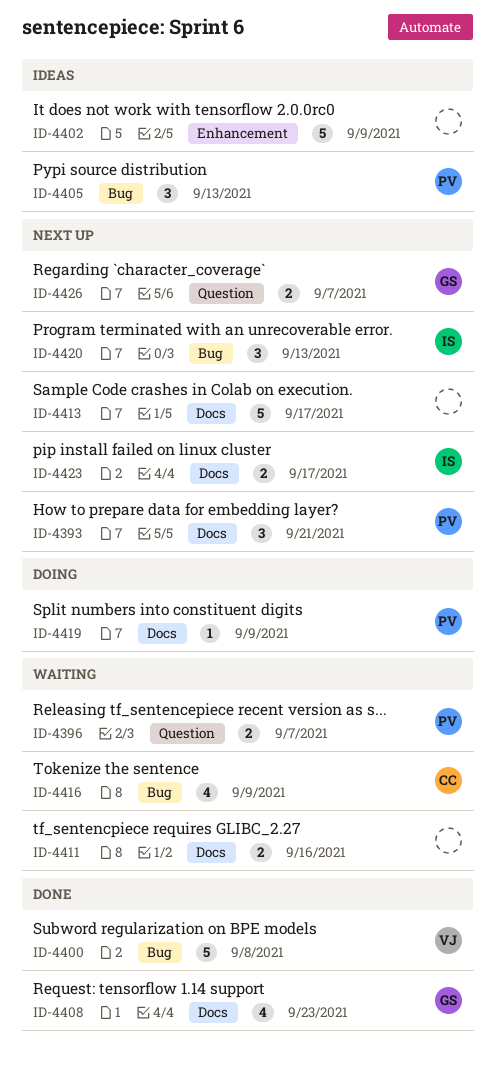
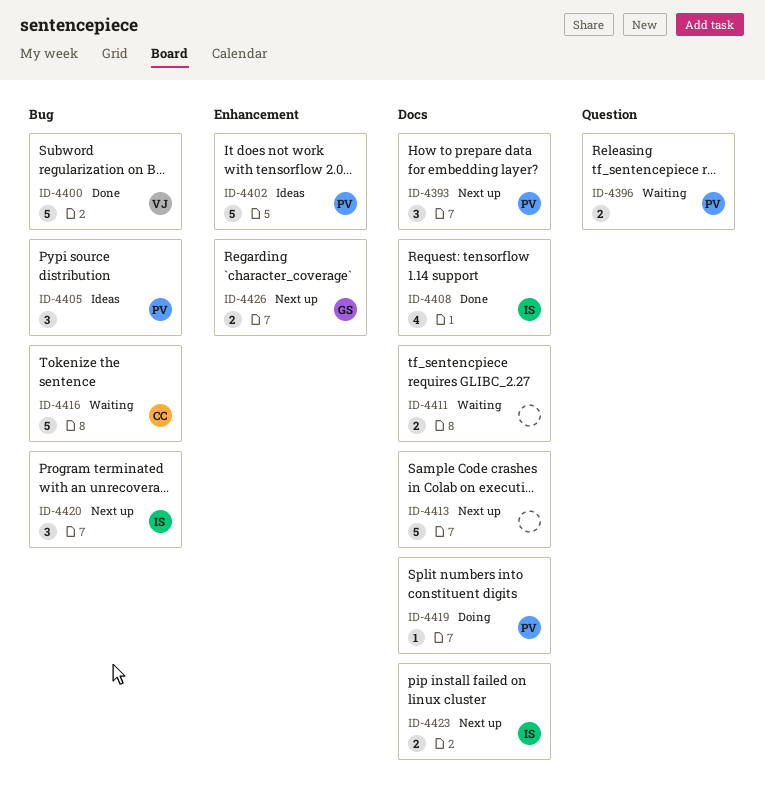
ID-4402, owner: none -> PV
ID-4408, owner: GS -> IS
ID-4416, estimate: 4 -> 5
ID-4426, label: Question -> Enhancement

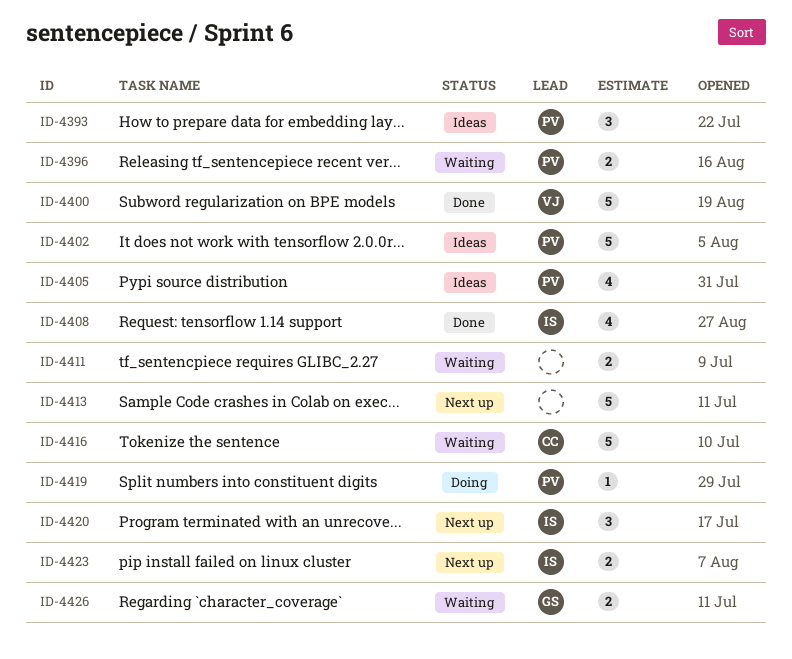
ID-4393, status: Next up -> Ideas
ID-4405, estimate: 3 -> 4
ID-4426, status: Next up -> Waiting

